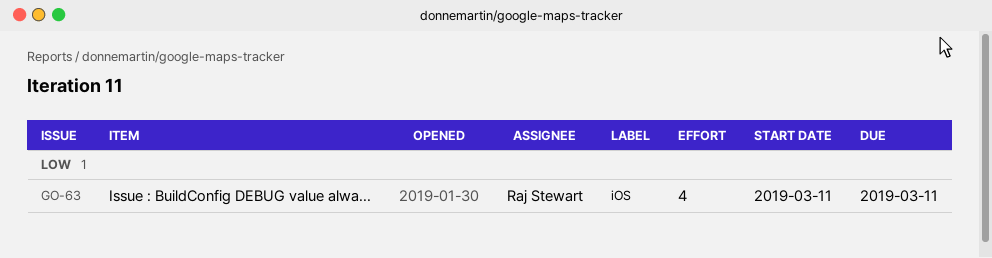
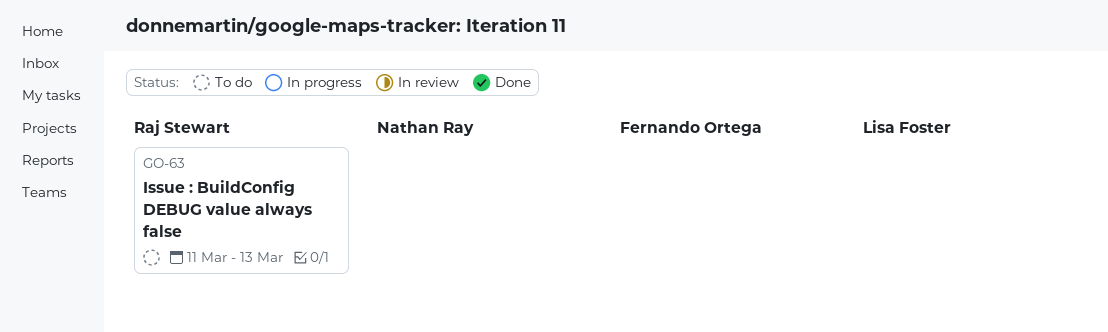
GO-63, due: Mar 11 -> Mar 13

